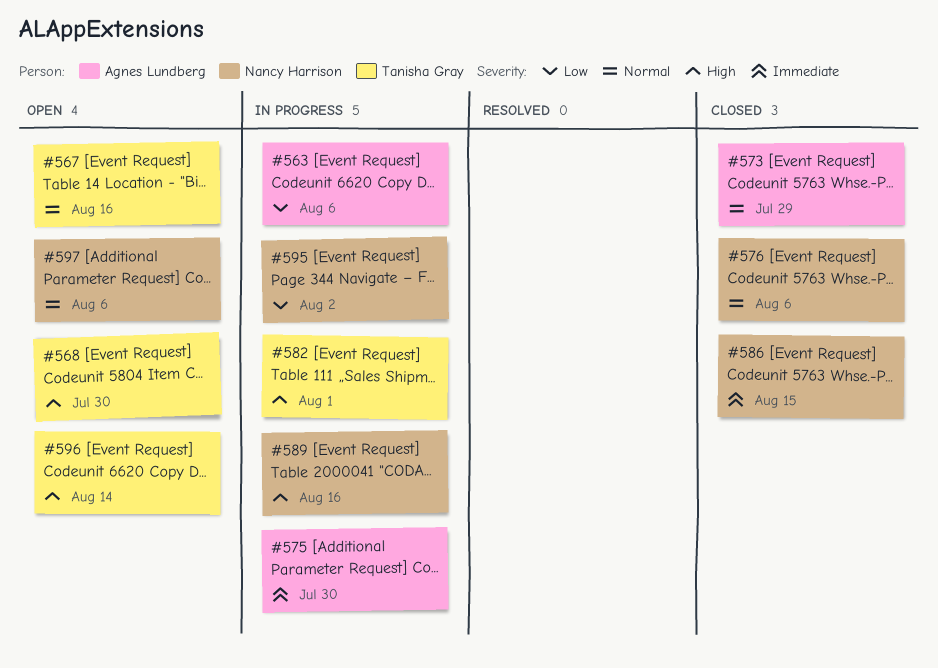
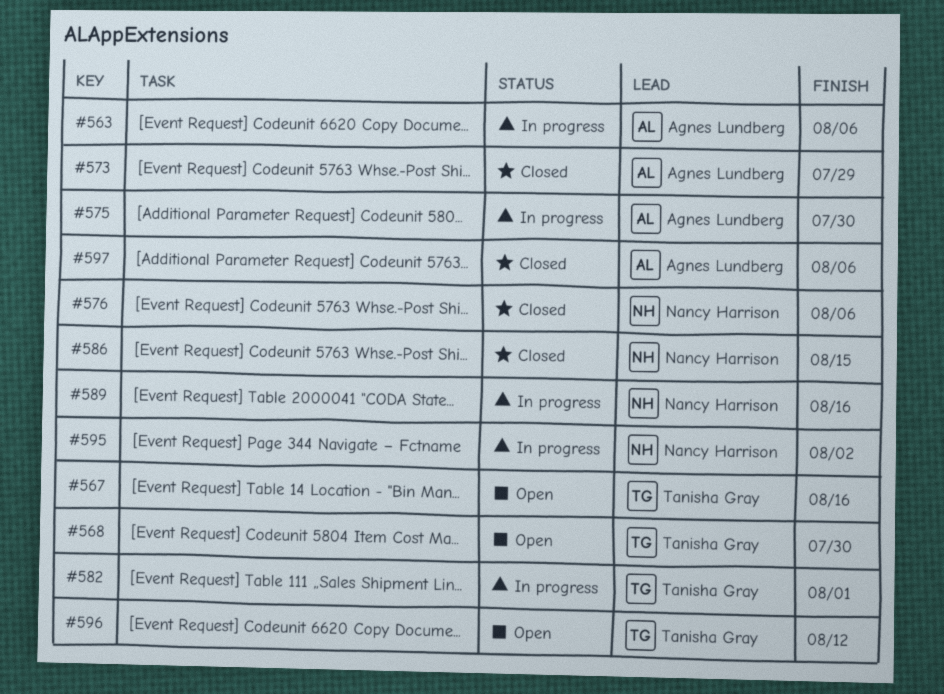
#596, due: Aug 14 -> Aug 12
#597, status: Open -> Closed
#597, owner: Nancy Harrison -> Agnes Lundberg

